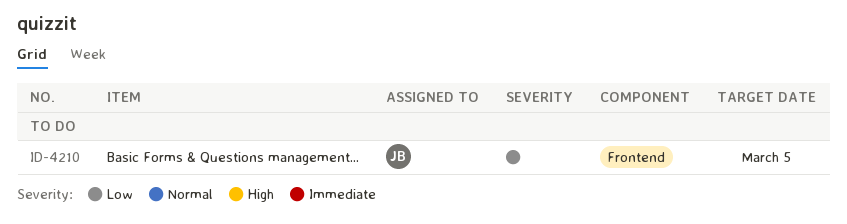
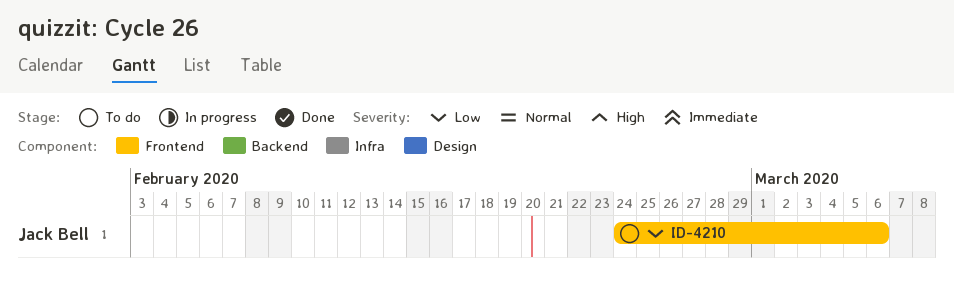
ID-4210, due: Mar 5 -> Mar 6

